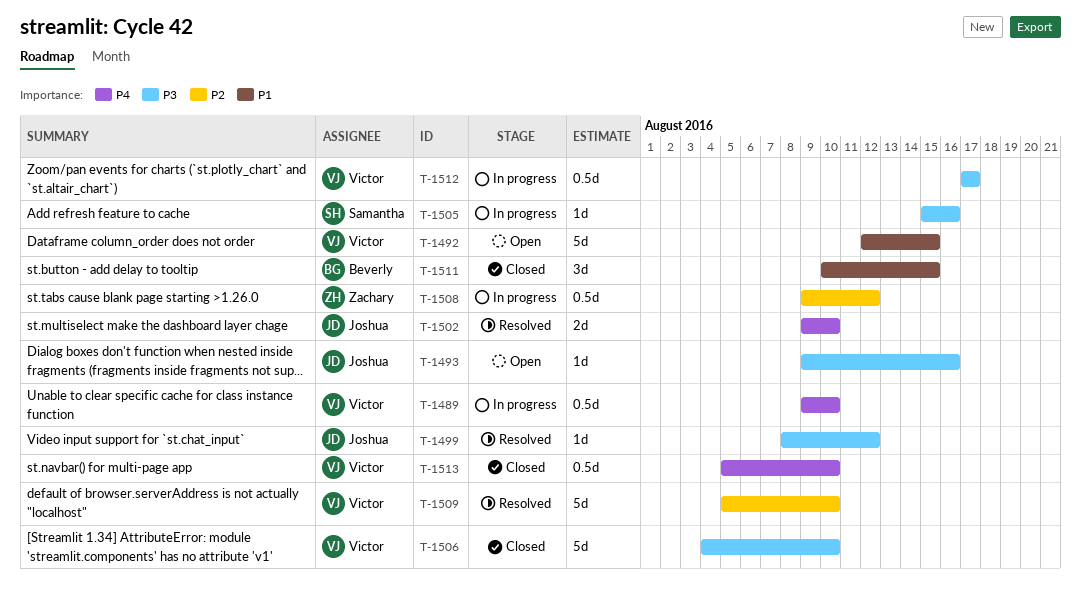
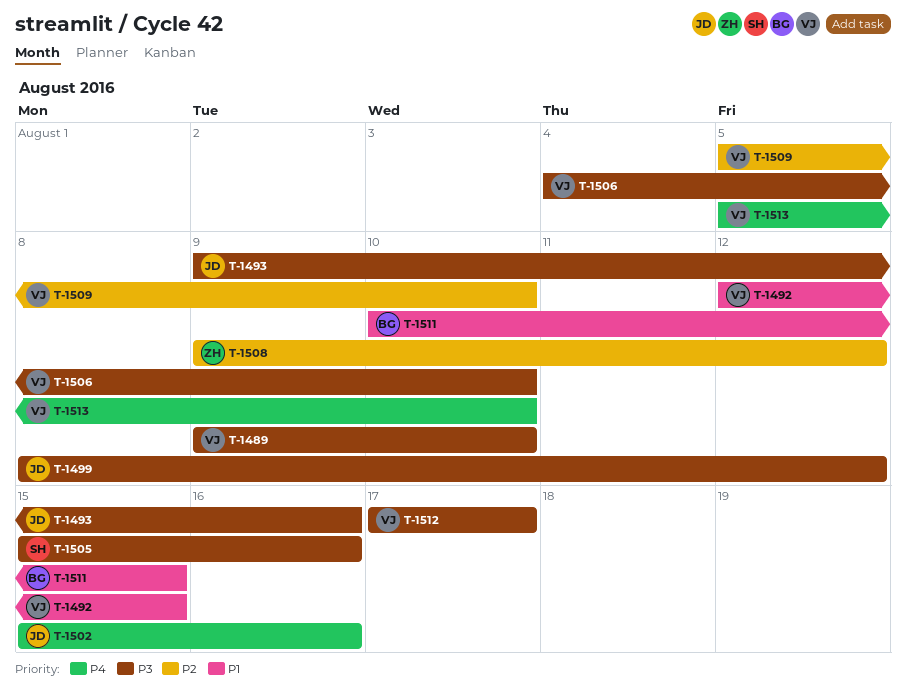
T-1489, priority: P4 -> P3
T-1502, start: Aug 9 -> Aug 15
T-1502, due: Aug 10 -> Aug 16

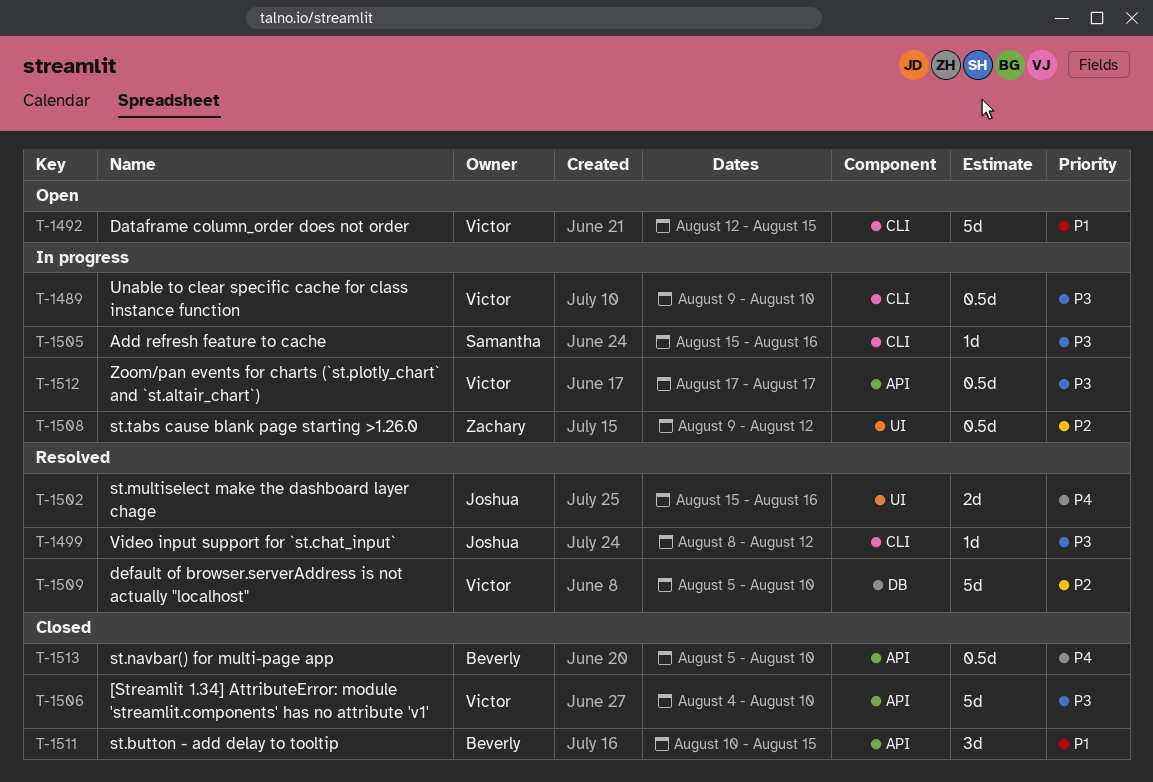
T-1493: present -> none
T-1513, owner: Victor -> Beverly

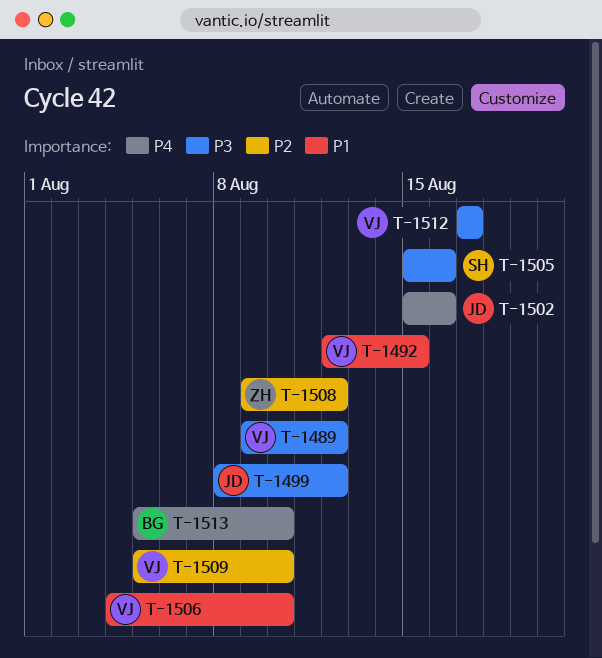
T-1489, due: Aug 10 -> Aug 12
T-1506, priority: P3 -> P1
T-1511: present -> none

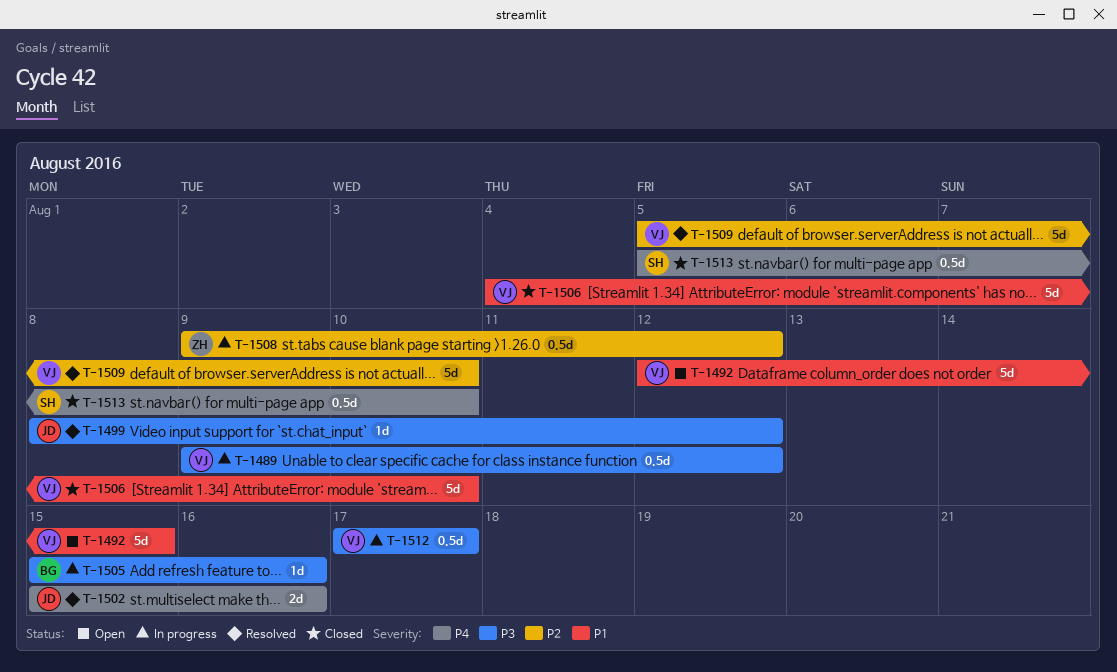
T-1505, owner: SH -> BG
T-1513, owner: BG -> SH

